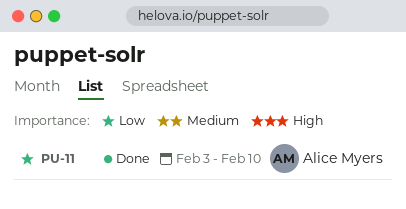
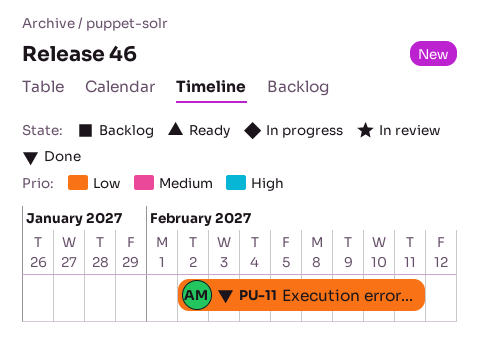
PU-11, start: Feb 3 -> Feb 2
PU-11, due: Feb 10 -> Feb 11

